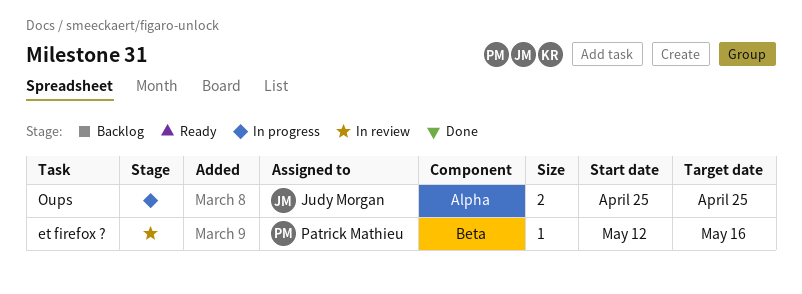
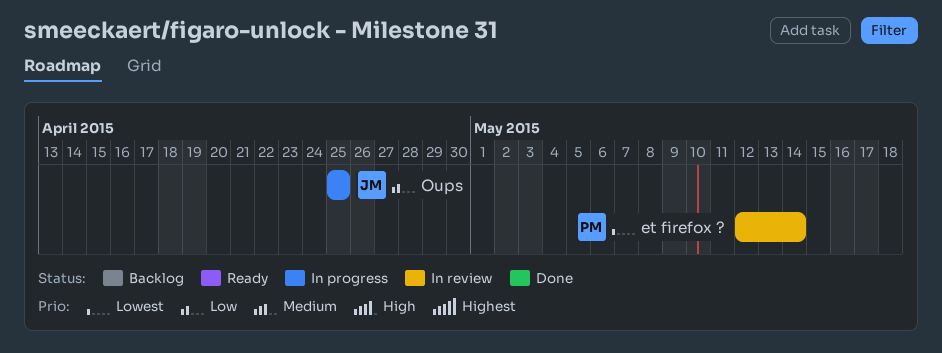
et firefox ?, due: May 16 -> May 14

